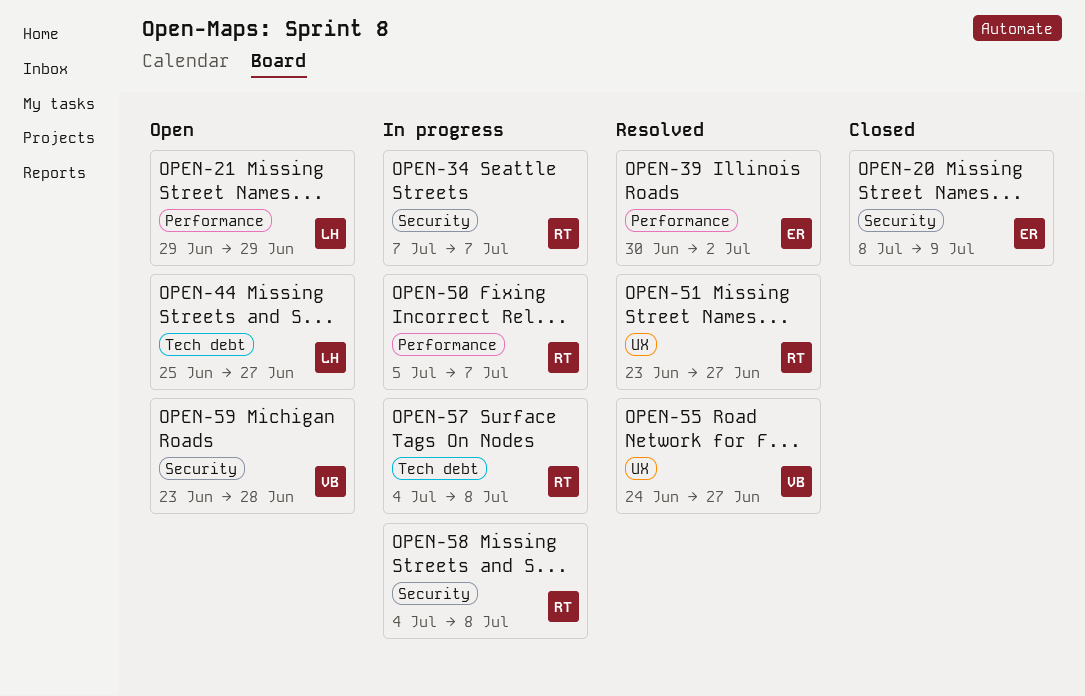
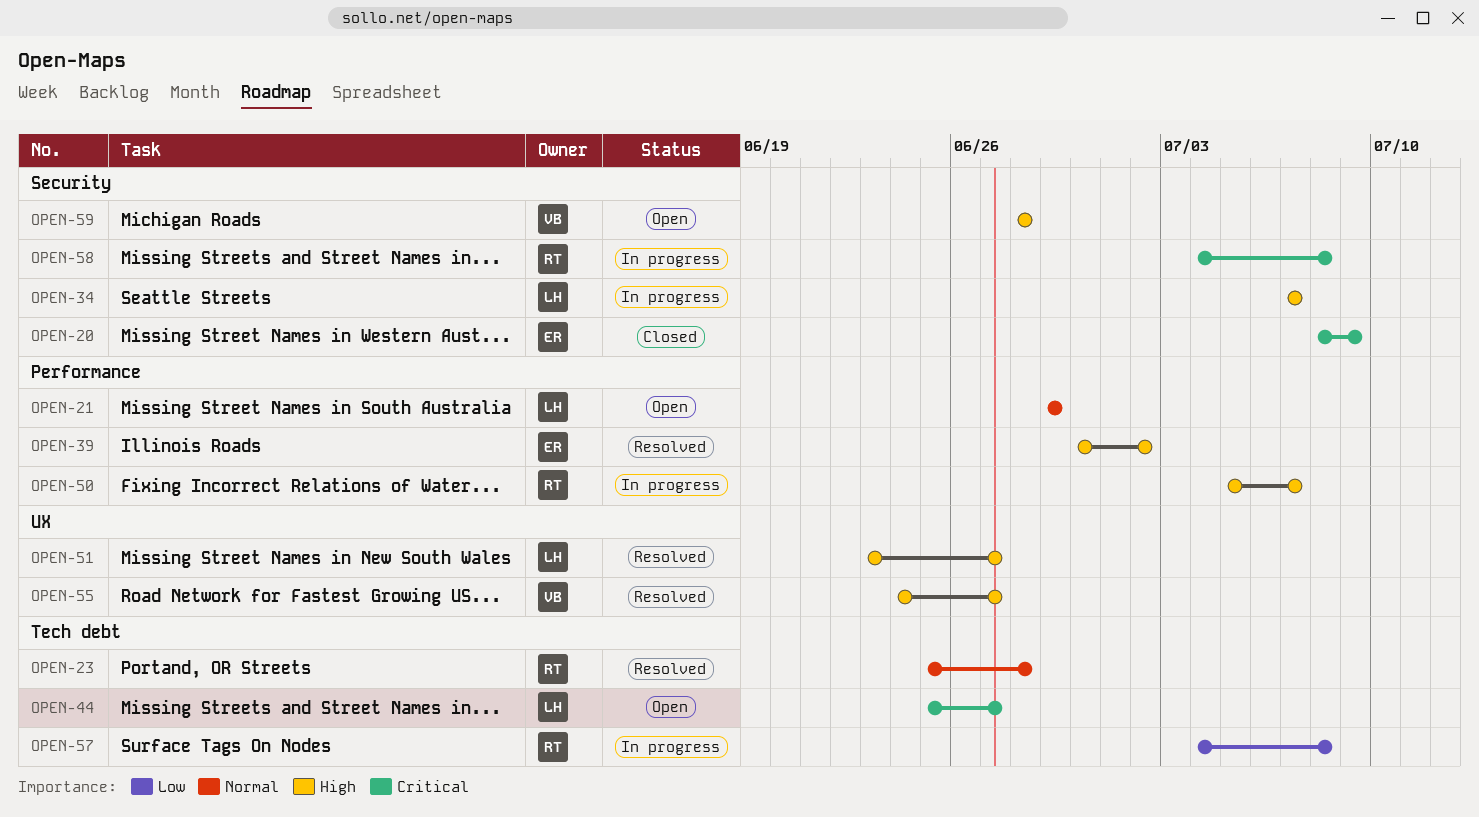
OPEN-23: none -> present
OPEN-34, owner: RT -> LH
OPEN-51, owner: RT -> LH
OPEN-59, start: Jun 23 -> Jun 28

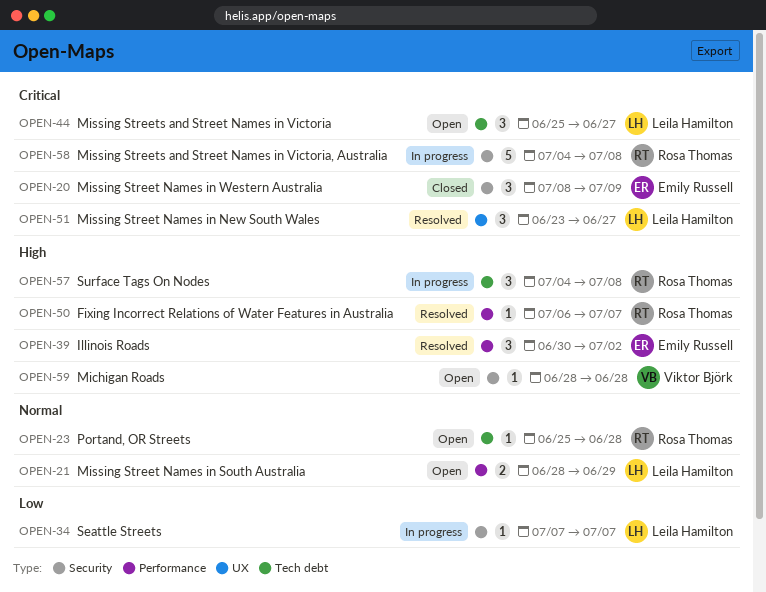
OPEN-21, start: Jun 29 -> Jun 28
OPEN-23, status: Resolved -> Open
OPEN-34, priority: High -> Low
OPEN-50, status: In progress -> Resolved
OPEN-50, start: Jul 5 -> Jul 6
OPEN-51, priority: High -> Critical
OPEN-55: present -> none
OPEN-57, priority: Low -> High

